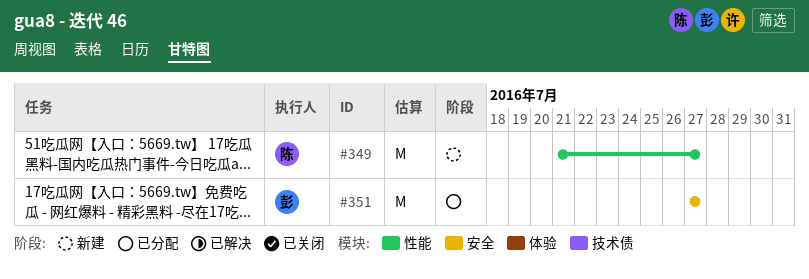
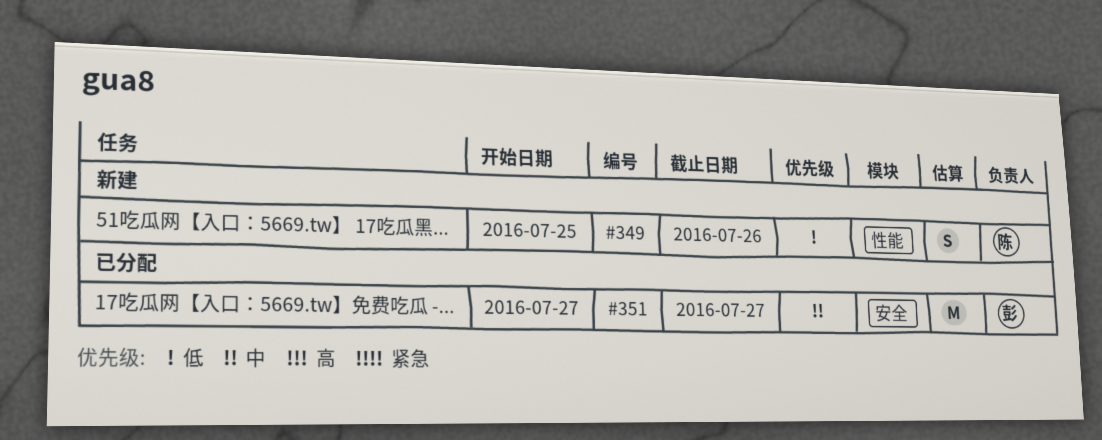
#349, estimate: M -> S
#349, start: Jul 21 -> Jul 25
#349, due: Jul 27 -> Jul 26

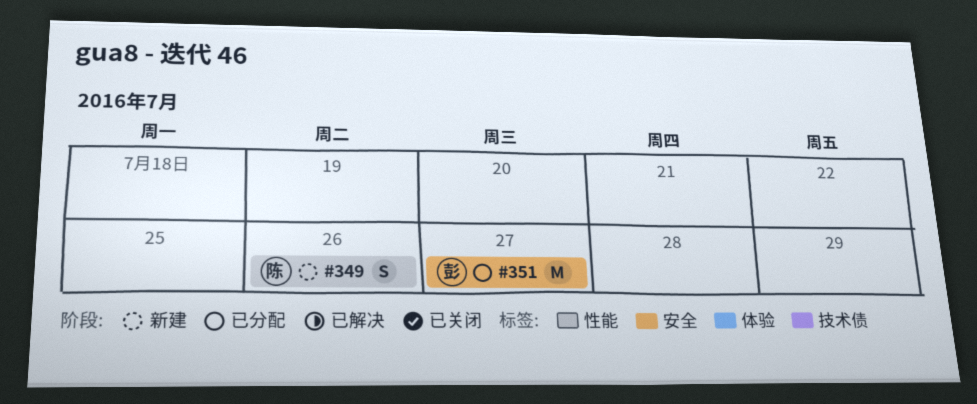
#349, start: Jul 25 -> Jul 26

